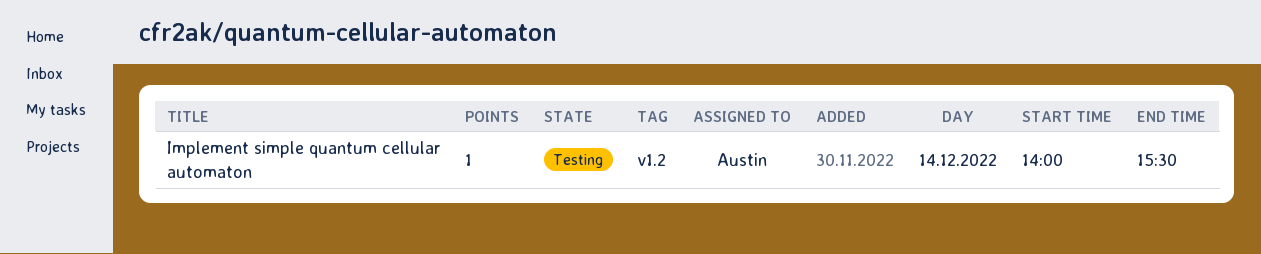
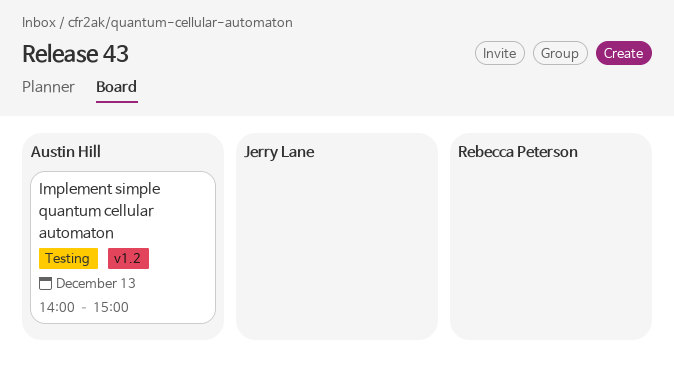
Implement simple quantum cellular automaton, day: Dec 14 -> Dec 13
Implement simple quantum cellular automaton, ends: 15:30 -> 15:00

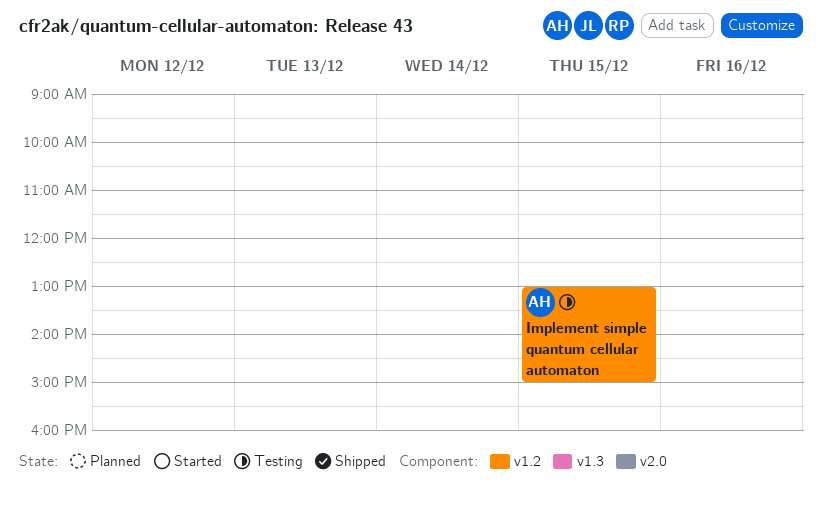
Implement simple quantum cellular automaton, day: Dec 13 -> Dec 15
Implement simple quantum cellular automaton, begins: 14:00 -> 13:00

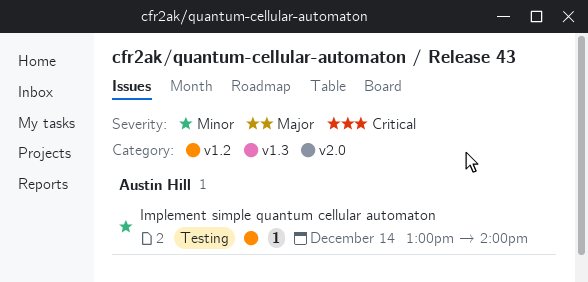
Implement simple quantum cellular automaton, day: Dec 15 -> Dec 14
Implement simple quantum cellular automaton, ends: 15:00 -> 14:00

